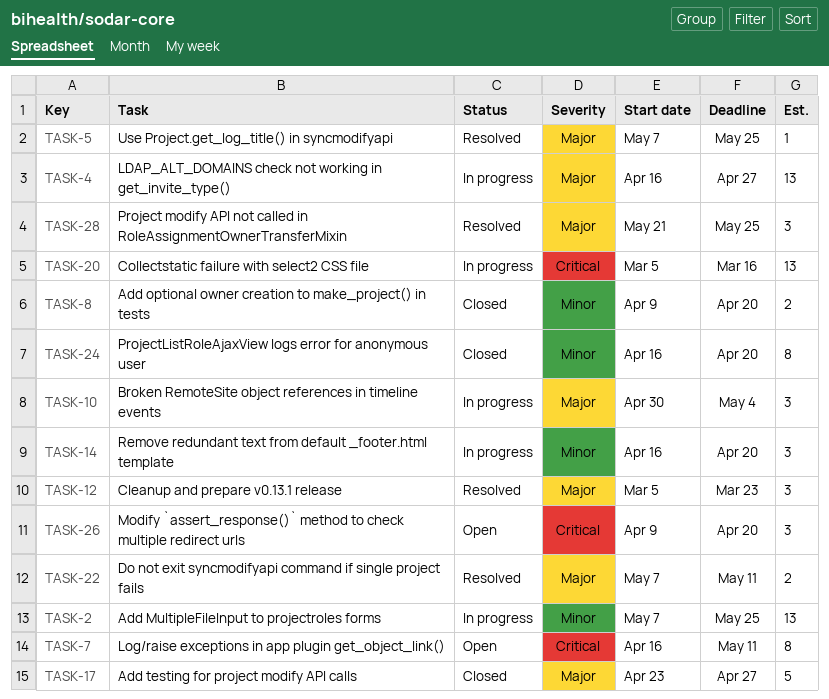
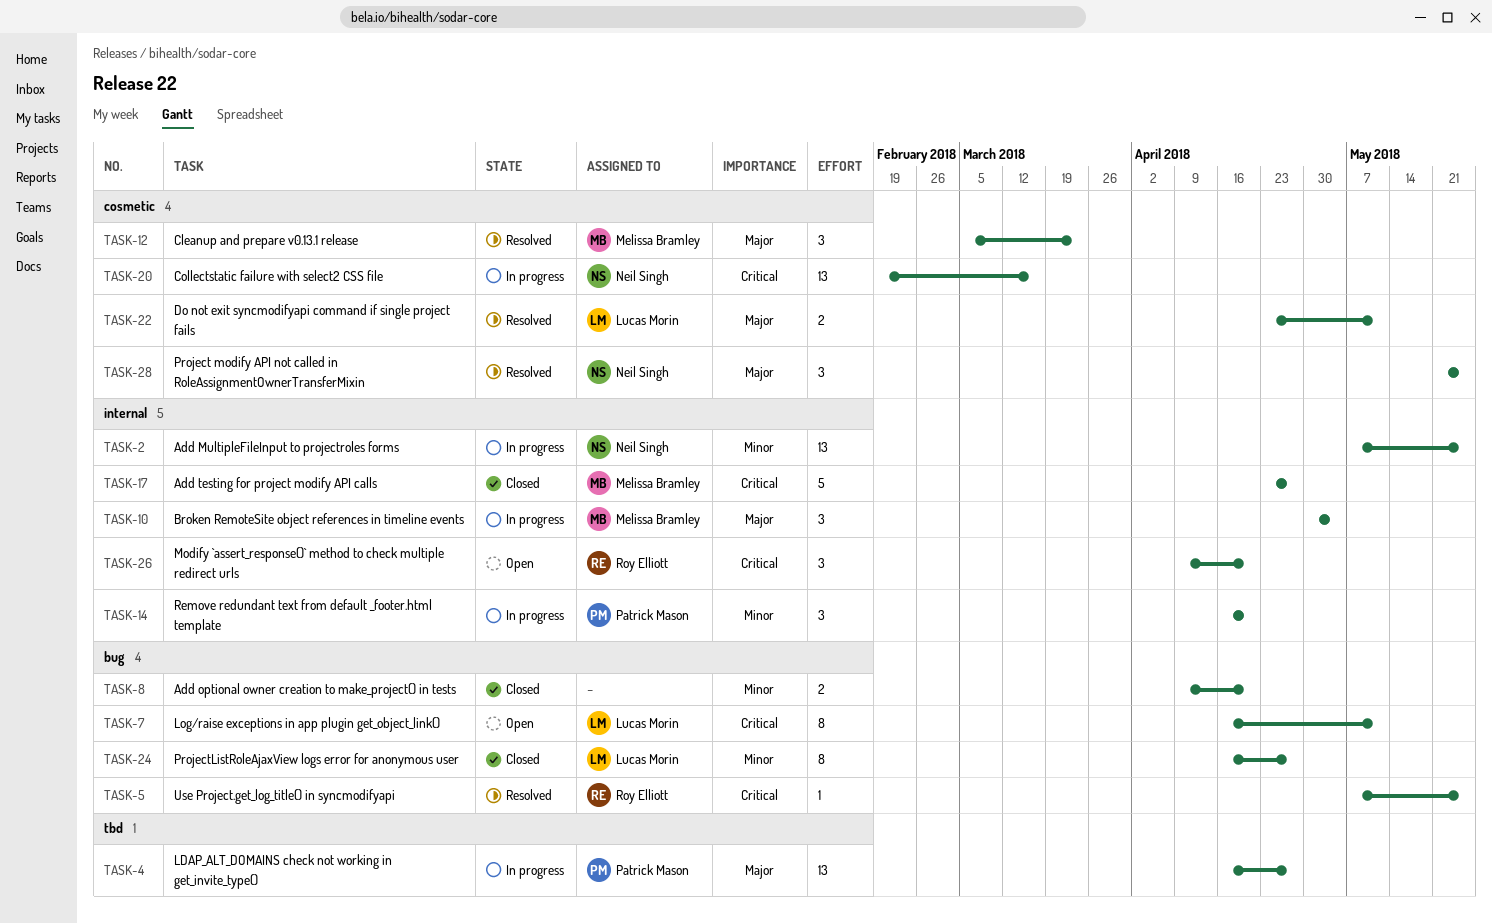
TASK-5, priority: Major -> Critical
TASK-17, priority: Major -> Critical
TASK-20, start: Mar 5 -> Feb 19
TASK-22, start: May 7 -> Apr 23
TASK-24, due: Apr 20 -> Apr 27

